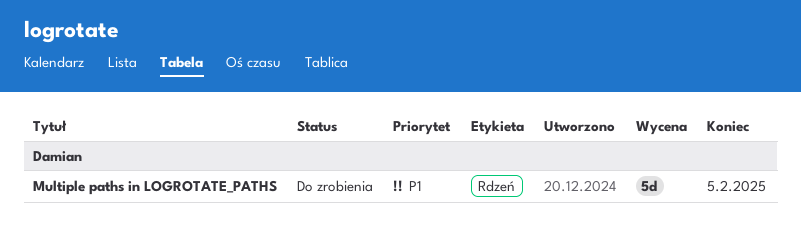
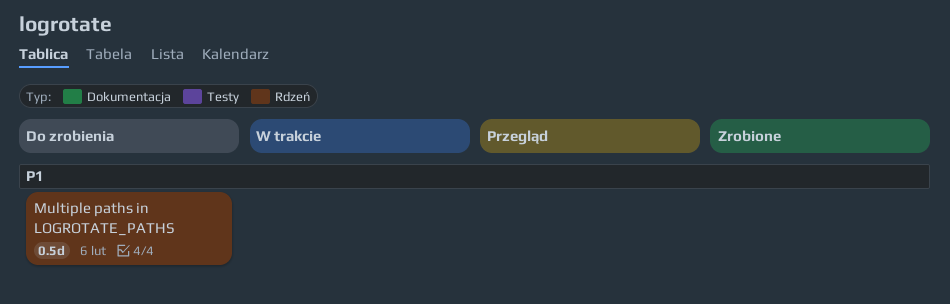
Multiple paths in LOGROTATE_PATHS, estimate: 5d -> 0.5d
Multiple paths in LOGROTATE_PATHS, due: Feb 5 -> Feb 6

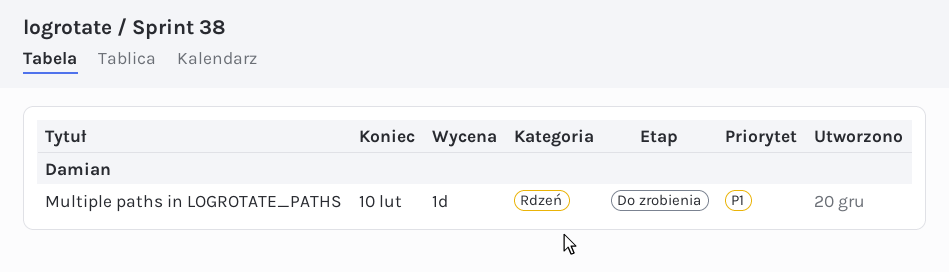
Multiple paths in LOGROTATE_PATHS, estimate: 0.5d -> 1d
Multiple paths in LOGROTATE_PATHS, due: Feb 6 -> Feb 10

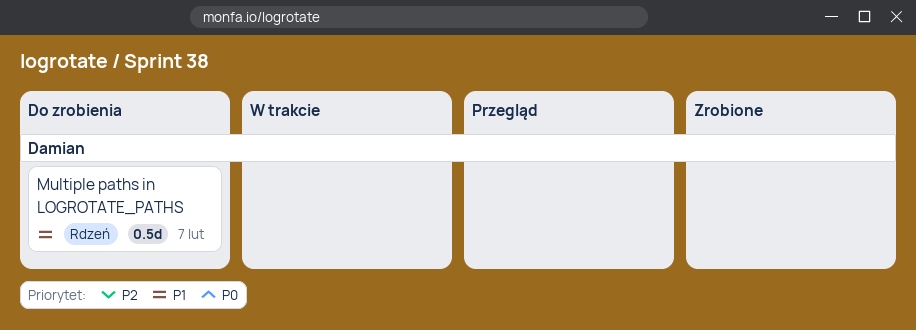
Multiple paths in LOGROTATE_PATHS, estimate: 1d -> 0.5d
Multiple paths in LOGROTATE_PATHS, due: Feb 10 -> Feb 7

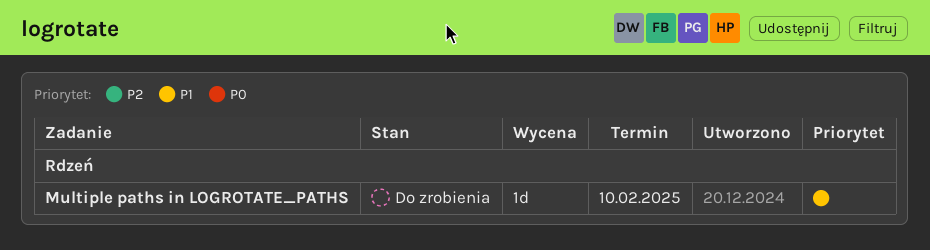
Multiple paths in LOGROTATE_PATHS, estimate: 0.5d -> 1d
Multiple paths in LOGROTATE_PATHS, due: Feb 7 -> Feb 10

